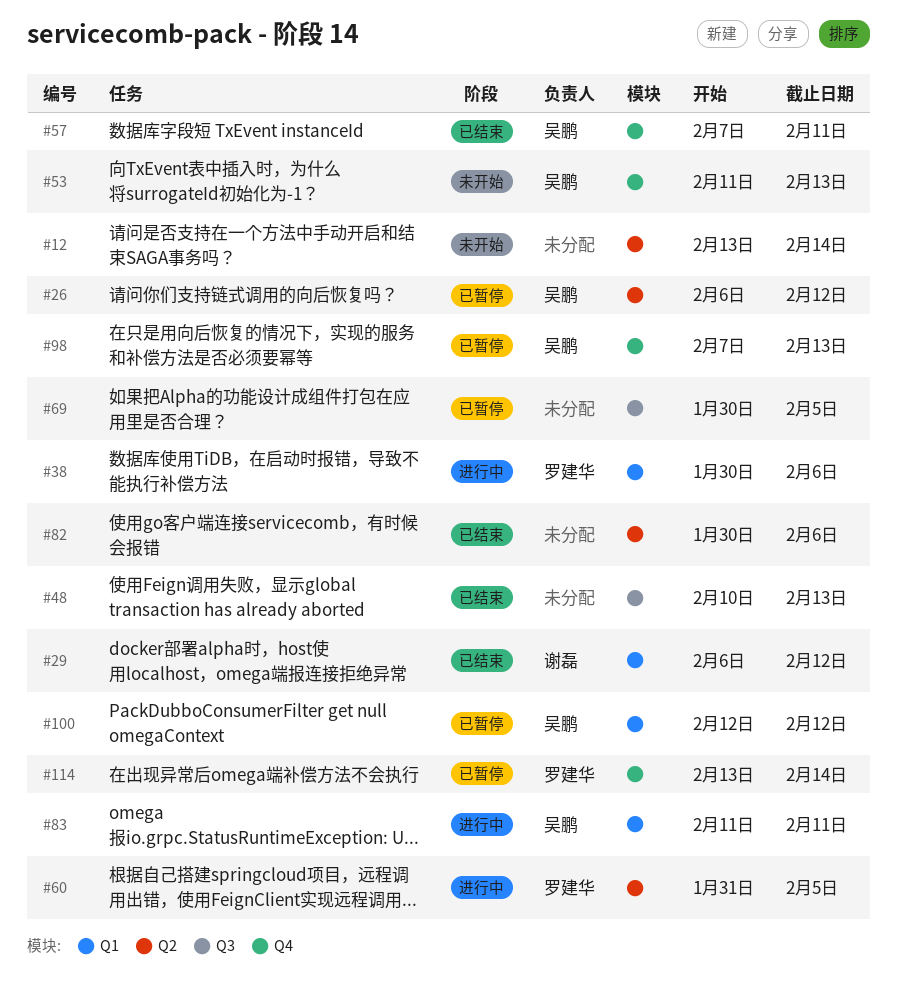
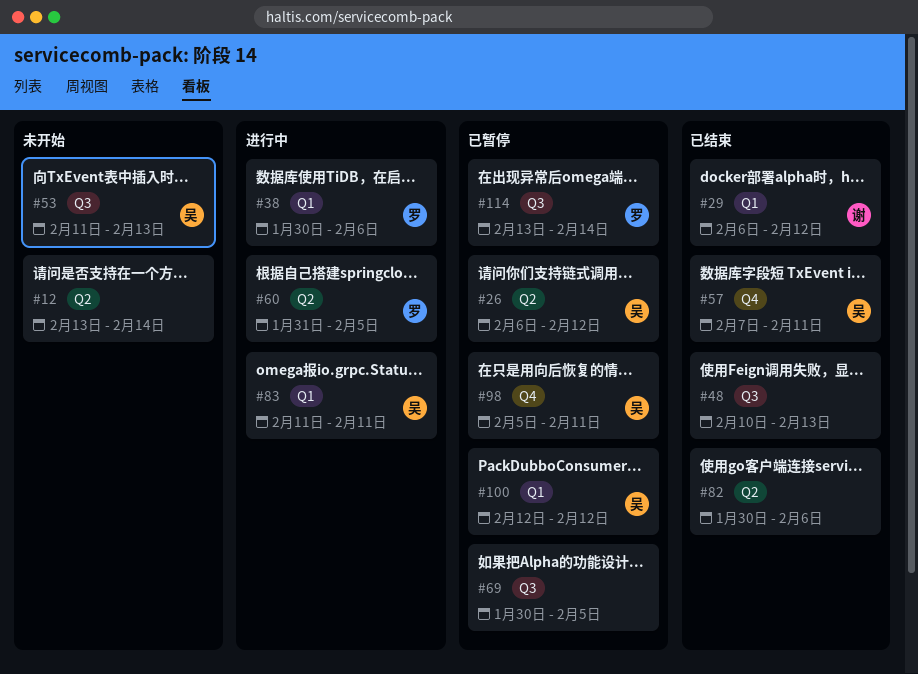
#53, label: Q4 -> Q3
#98, start: Feb 7 -> Feb 5
#98, due: Feb 13 -> Feb 11
#114, label: Q4 -> Q3

